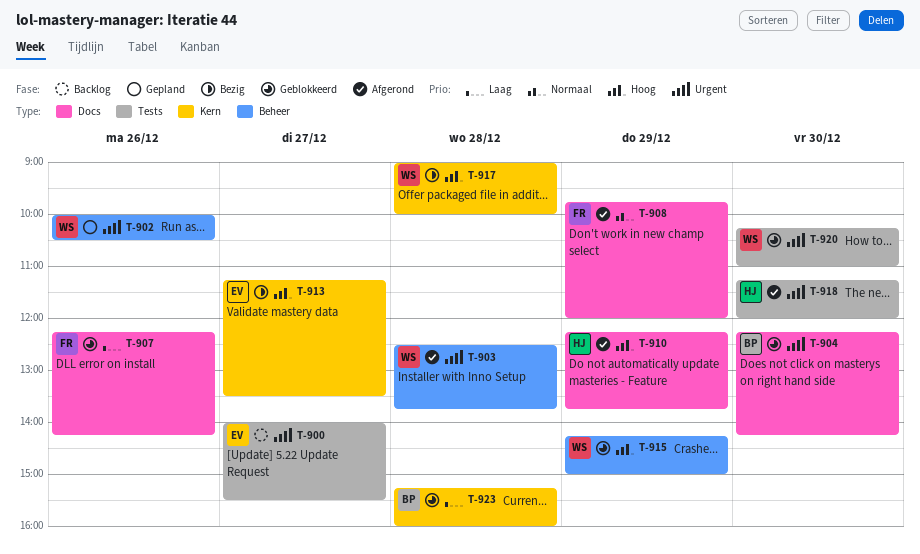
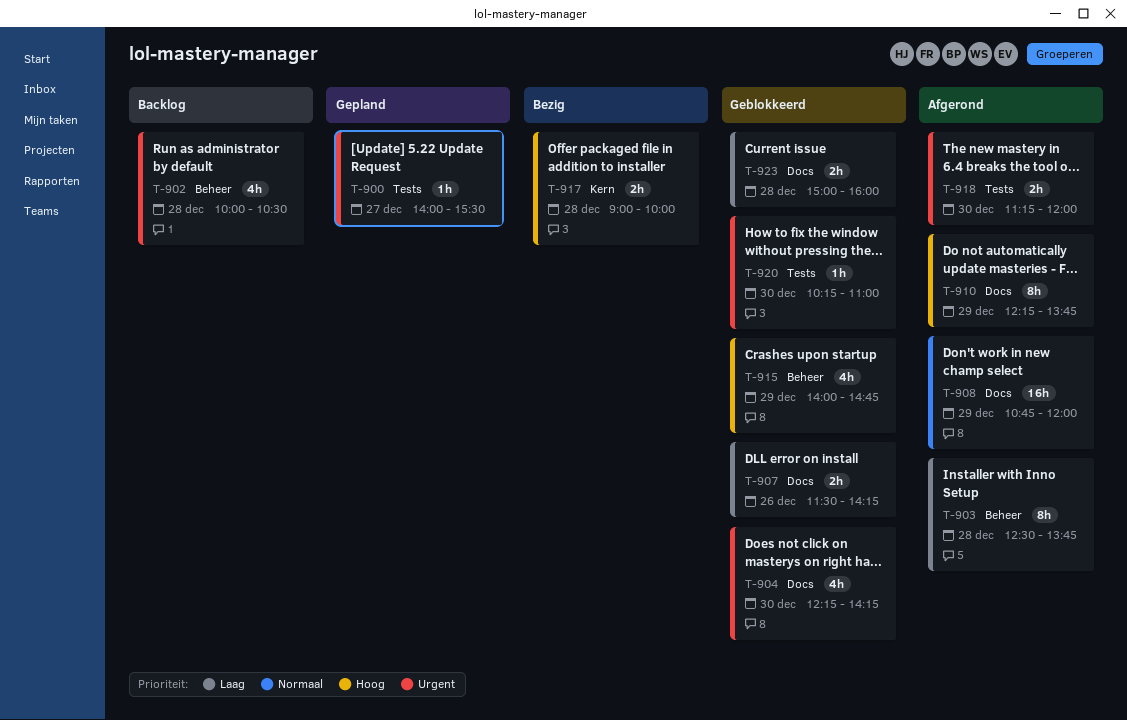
T-900, status: Backlog -> Gepland
T-902, status: Gepland -> Backlog
T-902, day: Dec 26 -> Dec 28
T-903, priority: Urgent -> Laag
T-907, begins: 12:15 -> 11:30
T-908, begins: 09:45 -> 10:45
T-913: present -> none
T-915, begins: 14:15 -> 14:00
T-915, ends: 15:00 -> 14:45
T-923, label: Kern -> Docs
T-923, begins: 15:15 -> 15:00

